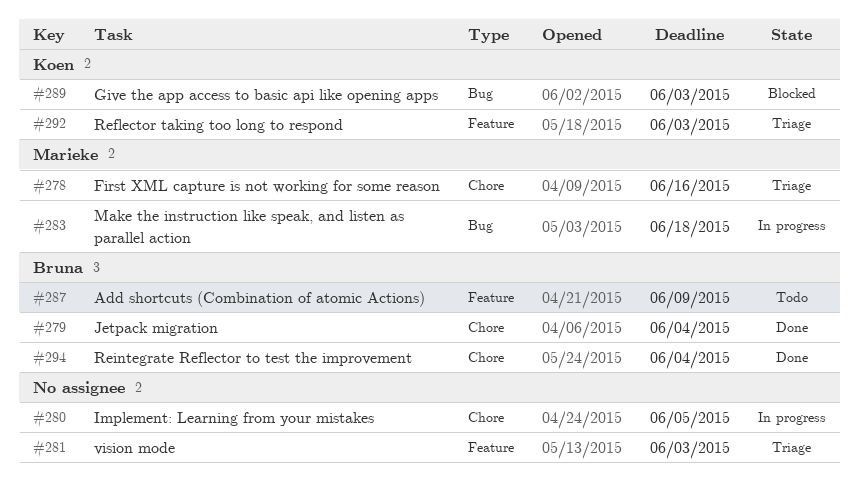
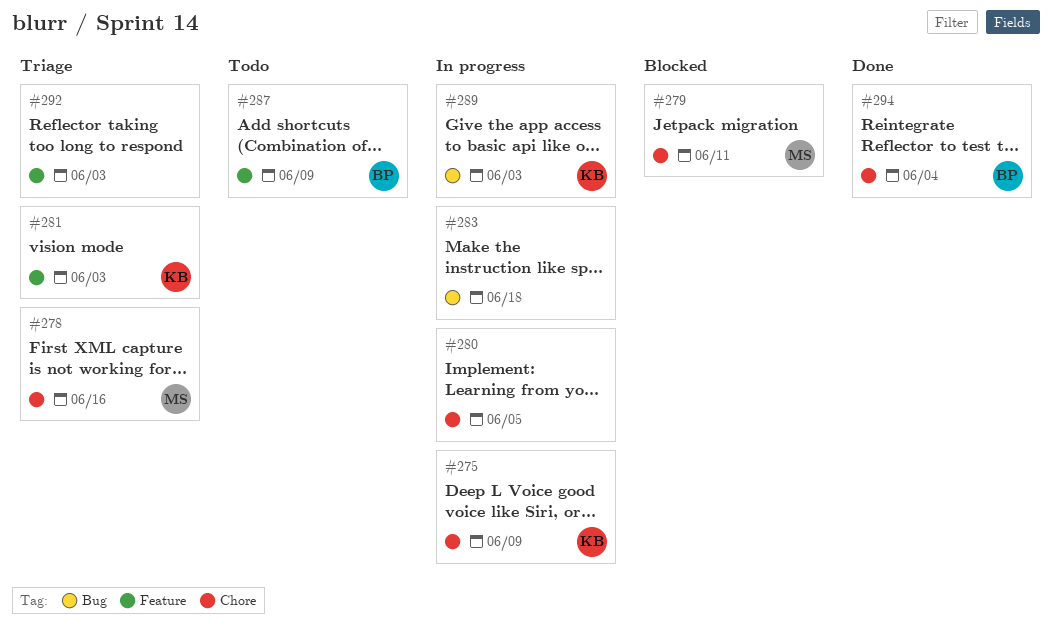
#275: none -> present
#279, status: Done -> Blocked
#279, owner: Bruna -> Marieke
#279, due: Jun 4 -> Jun 11
#281, owner: none -> Koen
#283, owner: Marieke -> none
#289, status: Blocked -> In progress
#292, owner: Koen -> none

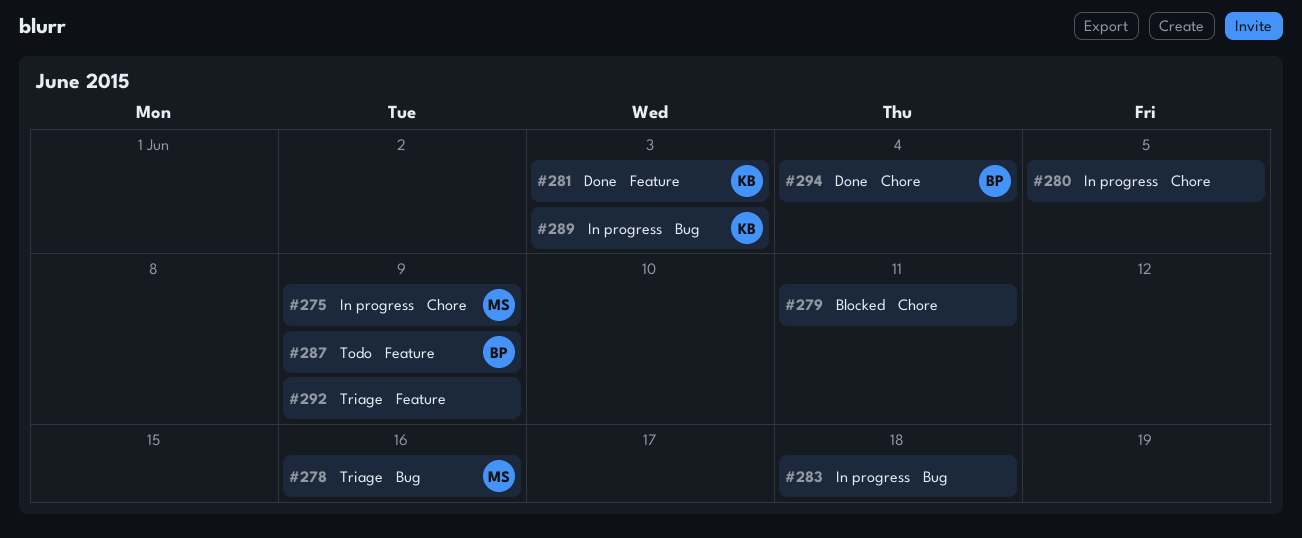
#275, owner: KB -> MS
#278, label: Chore -> Bug
#279, owner: MS -> none
#281, status: Triage -> Done
#292, due: Jun 3 -> Jun 9

